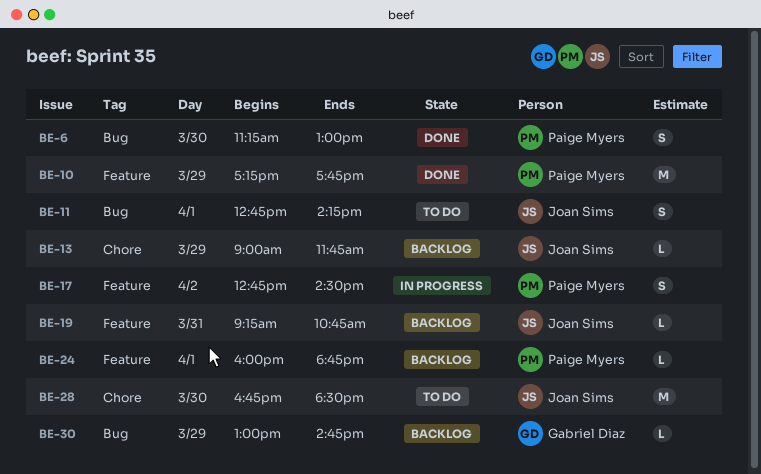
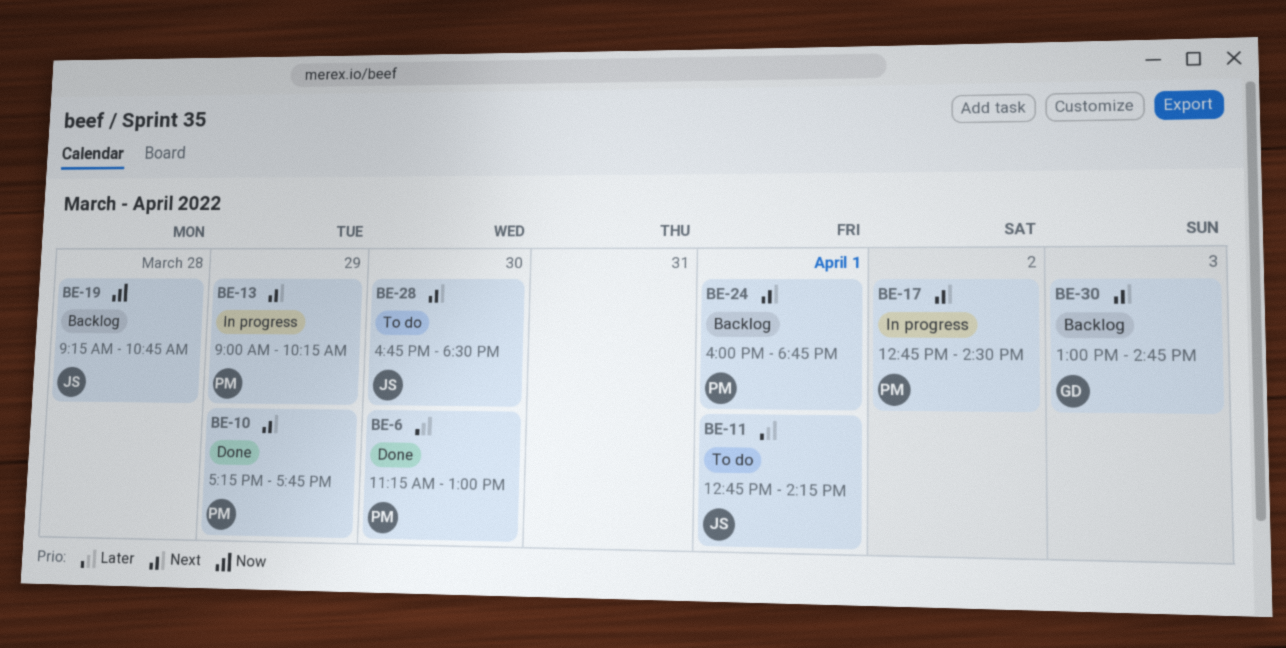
BE-13, status: Backlog -> In progress
BE-13, owner: Joan Sims -> Paige Myers
BE-13, ends: 11:45 -> 10:15
BE-19, day: Mar 31 -> Mar 28
BE-30, day: Mar 29 -> Apr 3

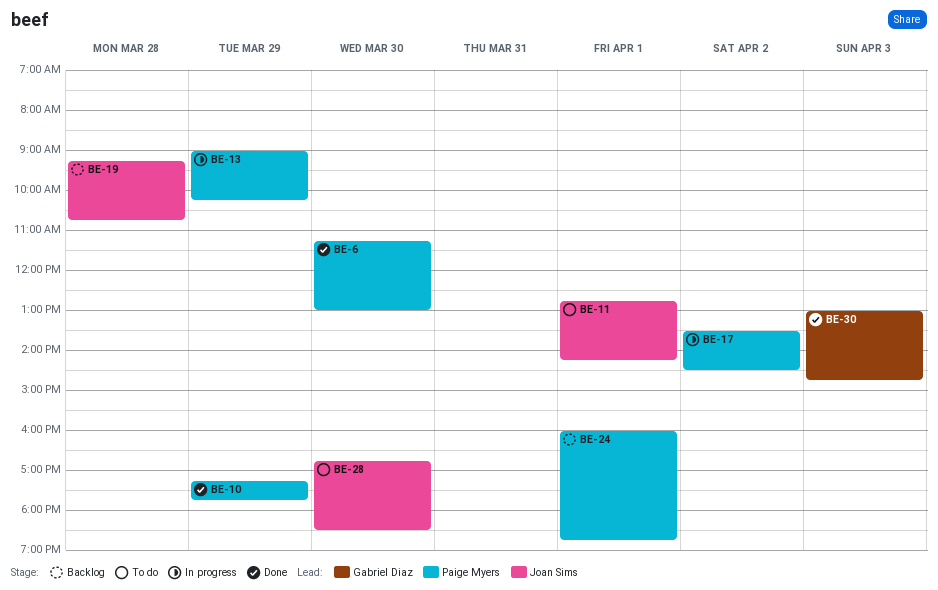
BE-17, begins: 12:45 -> 13:30
BE-30, status: Backlog -> Done

